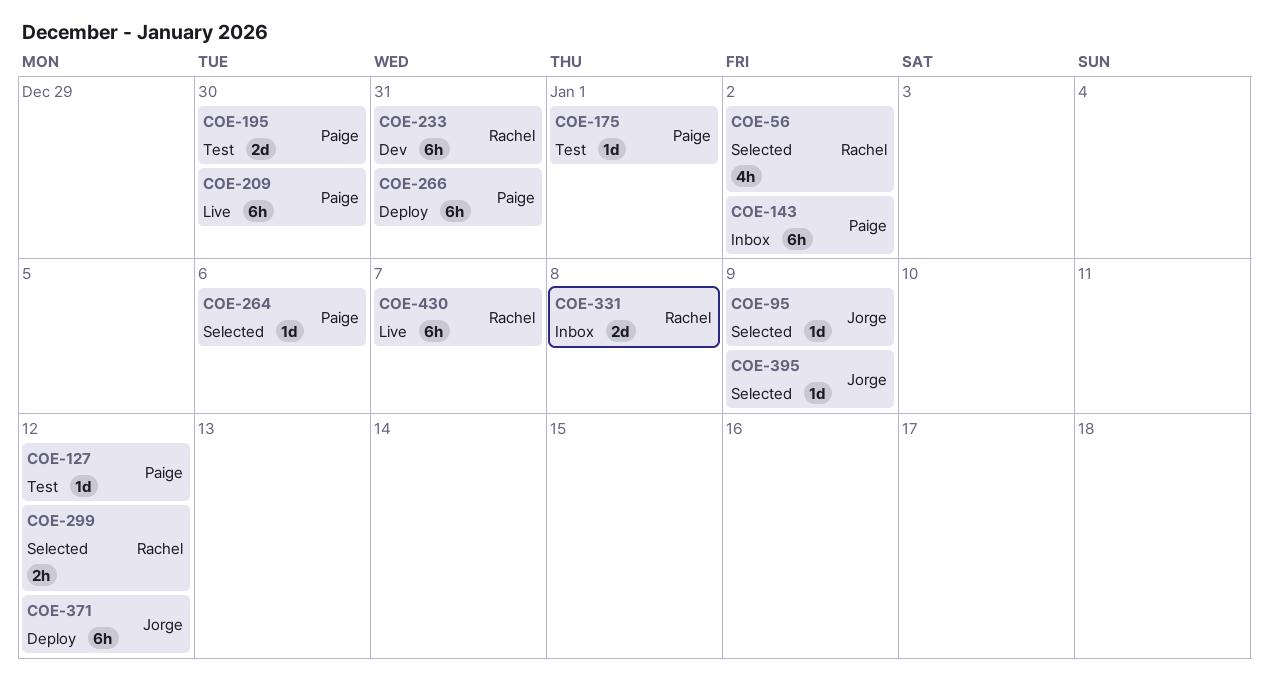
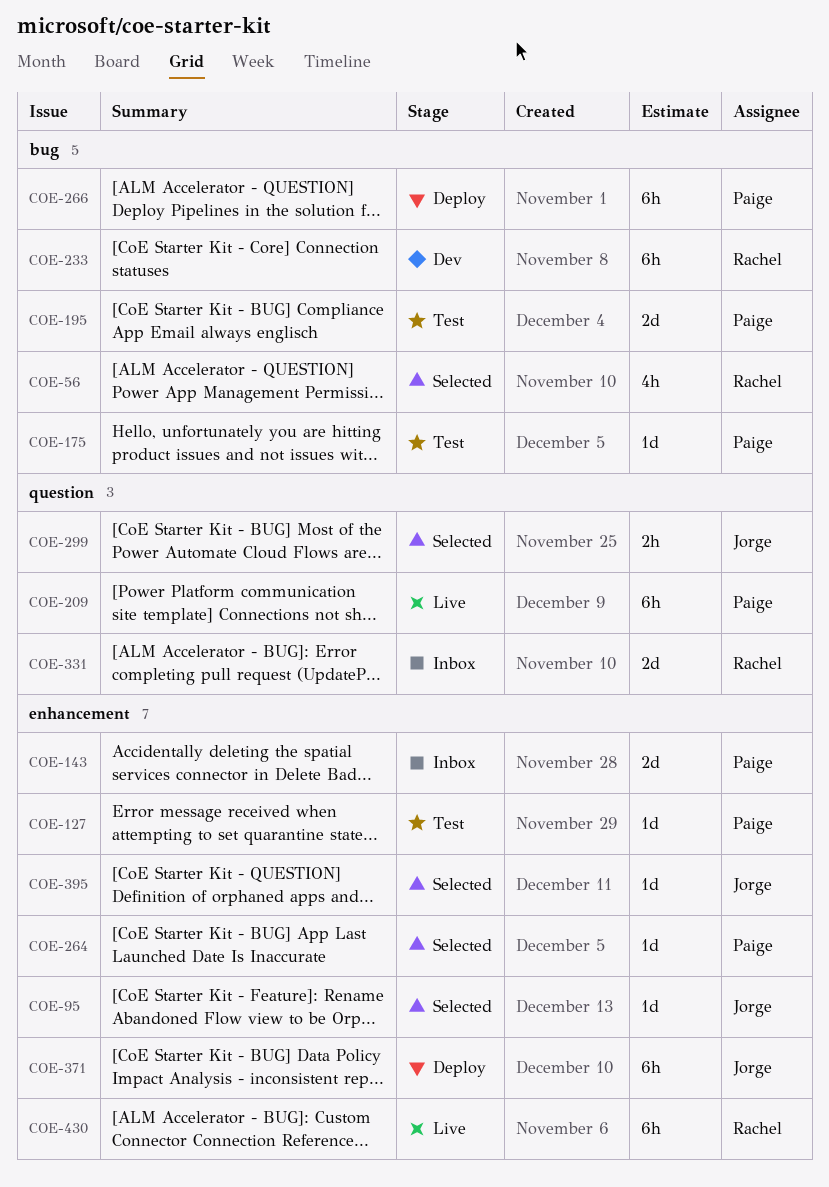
COE-143, estimate: 6h -> 2d
COE-299, owner: Rachel -> Jorge

